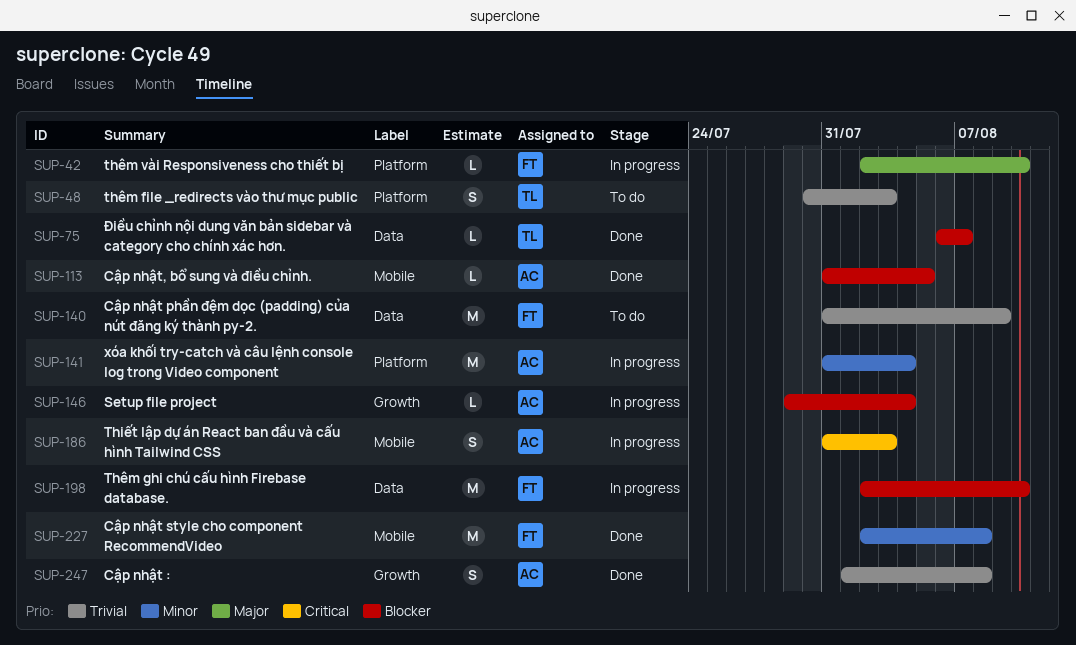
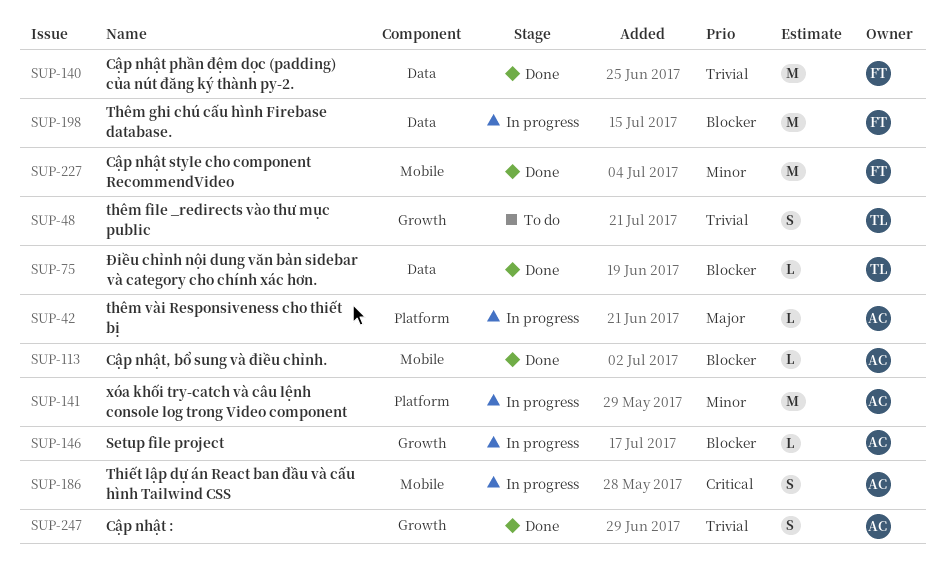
SUP-42, owner: FT -> AC
SUP-48, label: Platform -> Growth
SUP-140, status: To do -> Done

